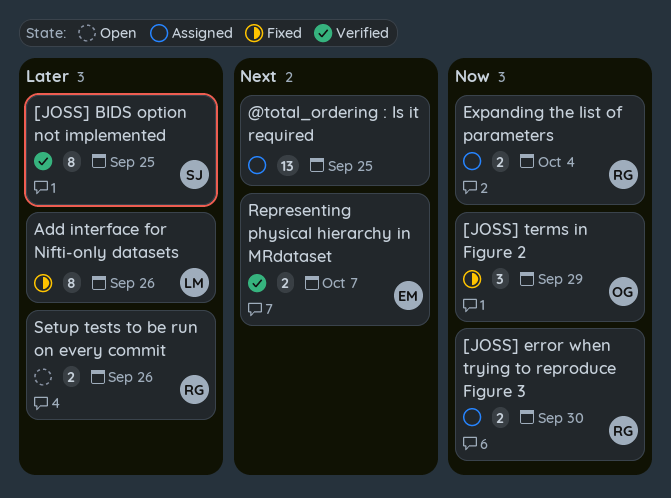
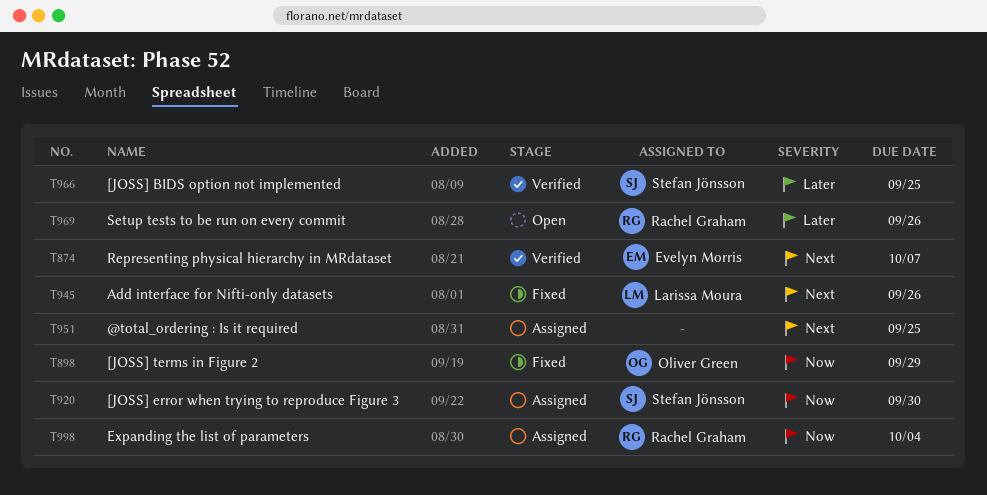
[JOSS] error when trying to reproduce Figure 3, owner: Rachel Graham -> Stefan Jönsson
Add interface for Nifti-only datasets, priority: Later -> Next

